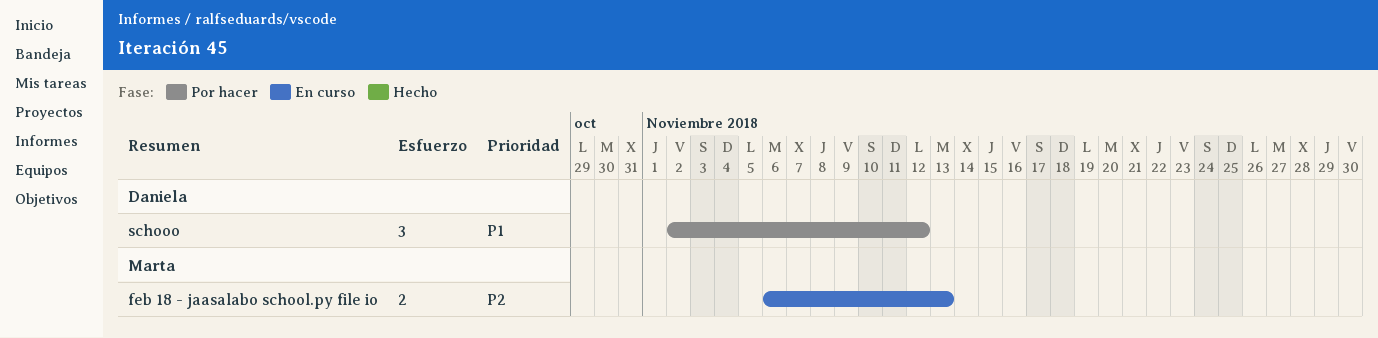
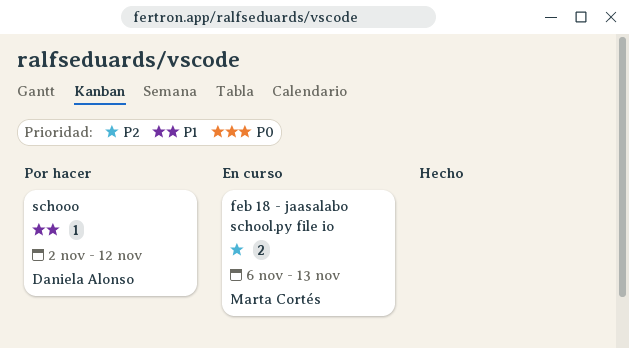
schooo, estimate: 3 -> 1

